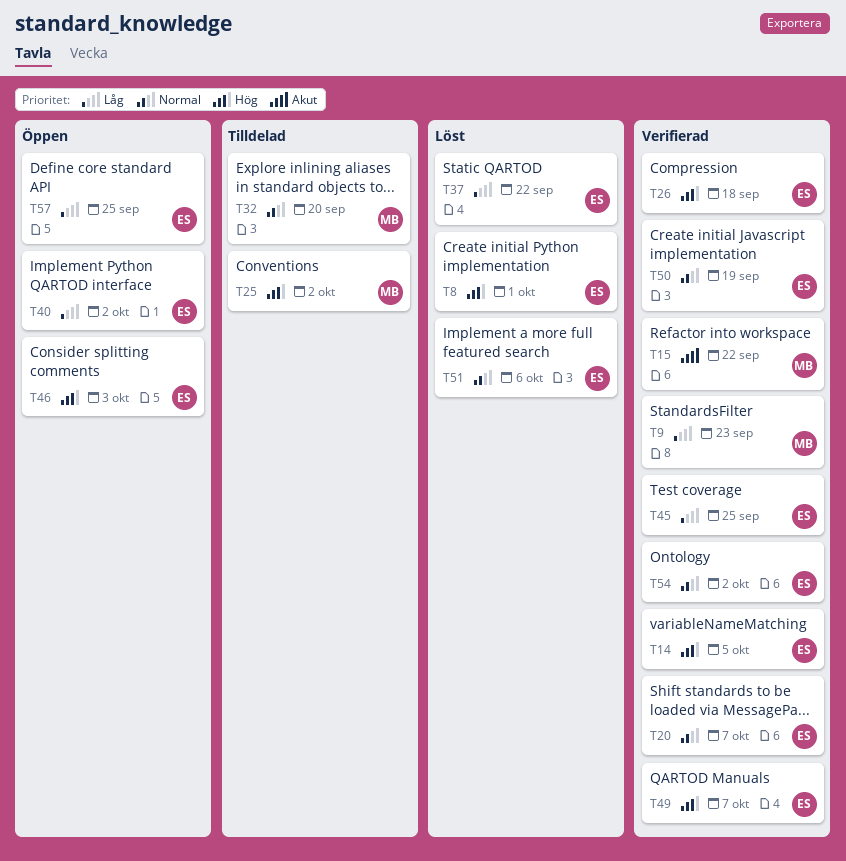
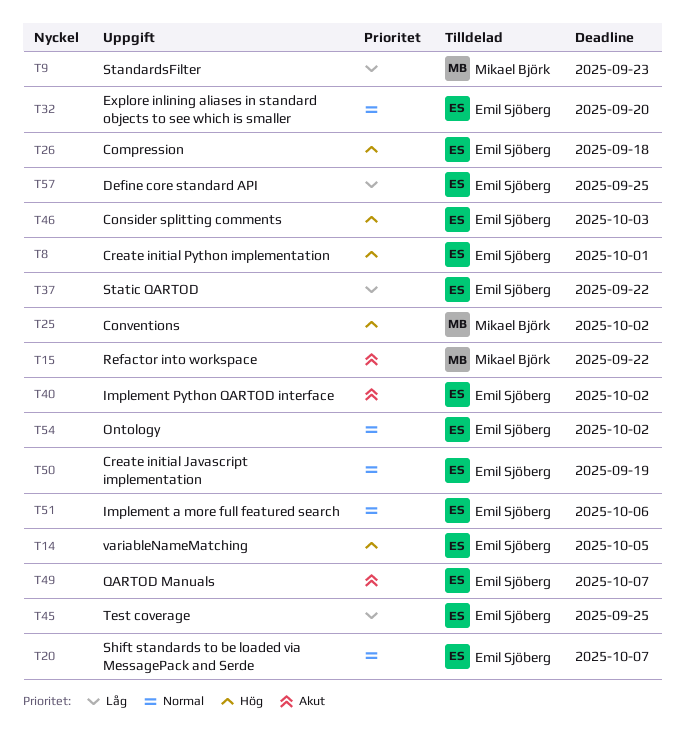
T32, owner: Mikael Björk -> Emil Sjöberg
T40, priority: Låg -> Akut
T49, priority: Hög -> Akut

